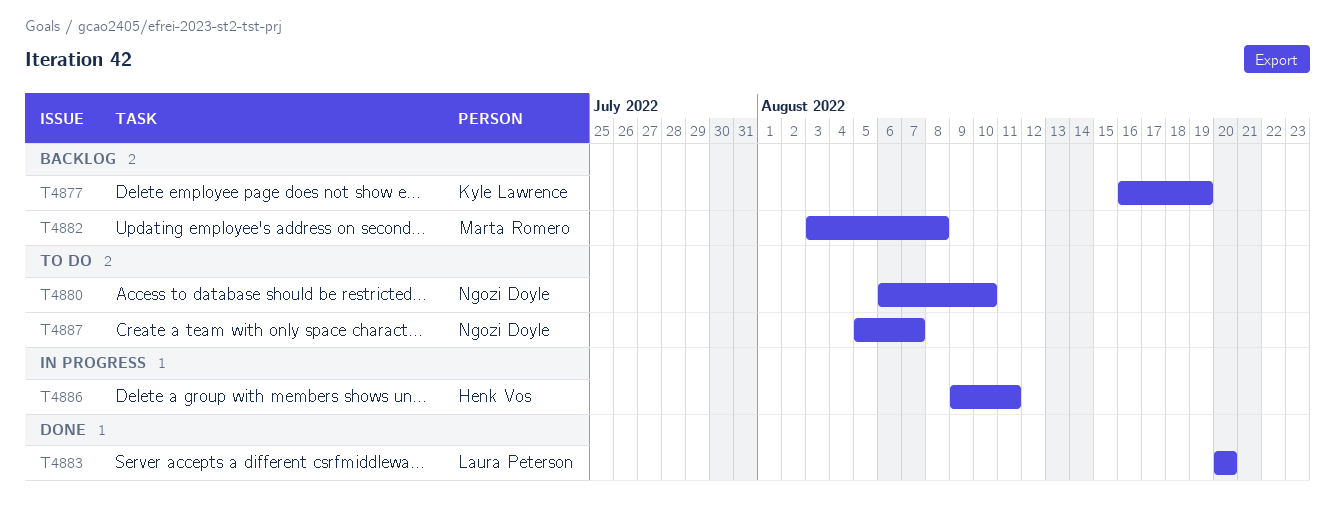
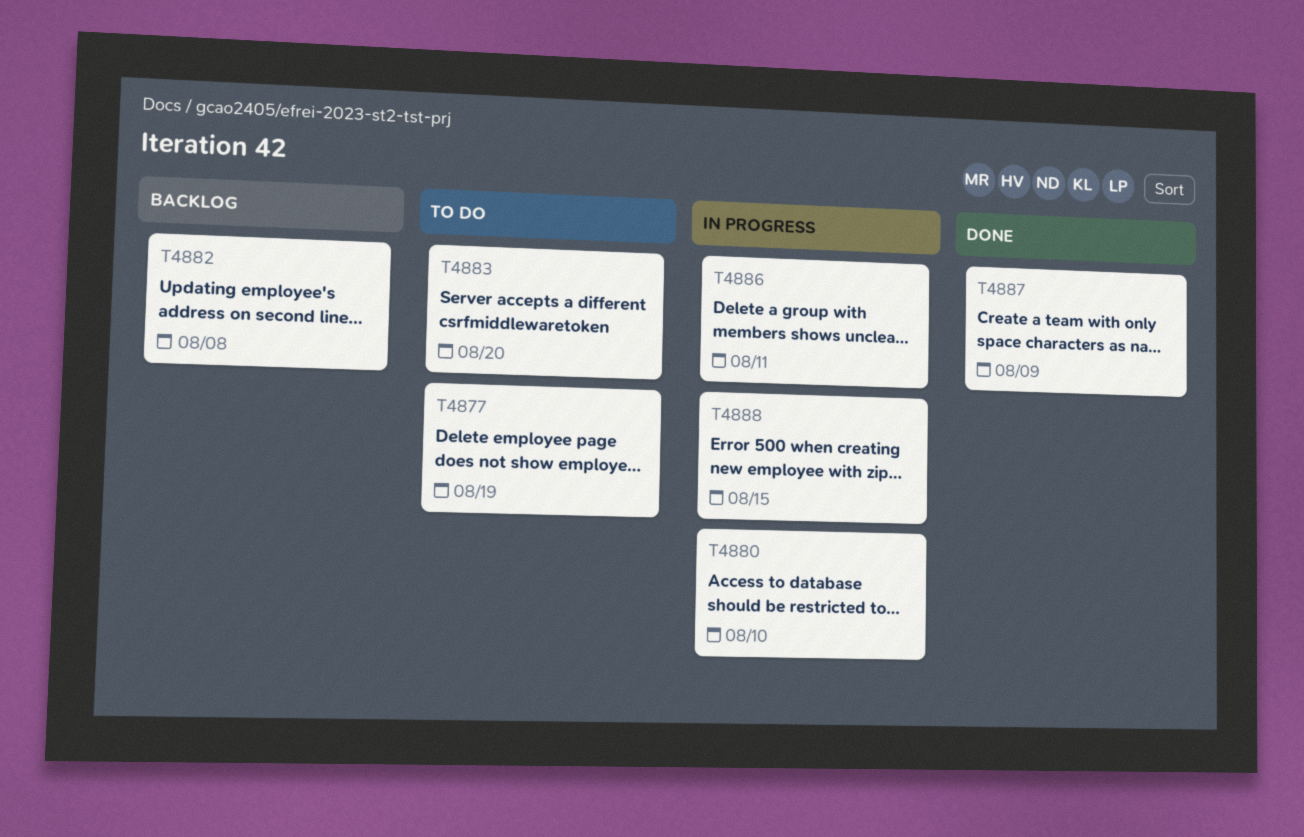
T4877, status: Backlog -> To do
T4880, status: To do -> In progress
T4883, status: Done -> To do
T4887, status: To do -> Done
T4887, due: Aug 7 -> Aug 9
T4888: none -> present

